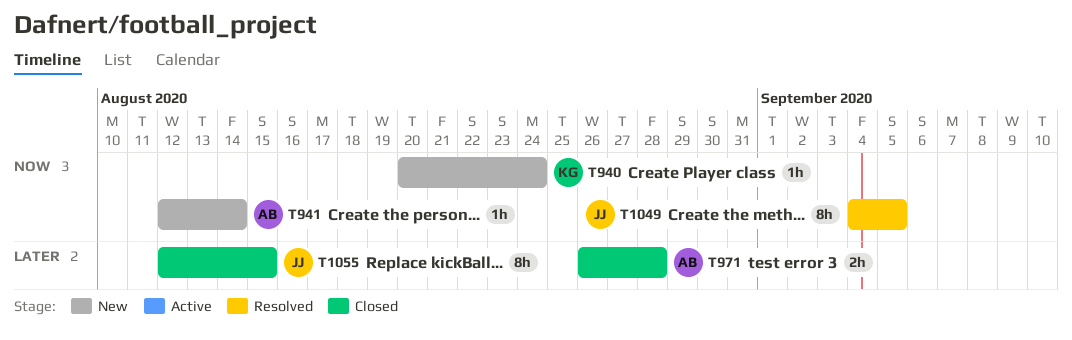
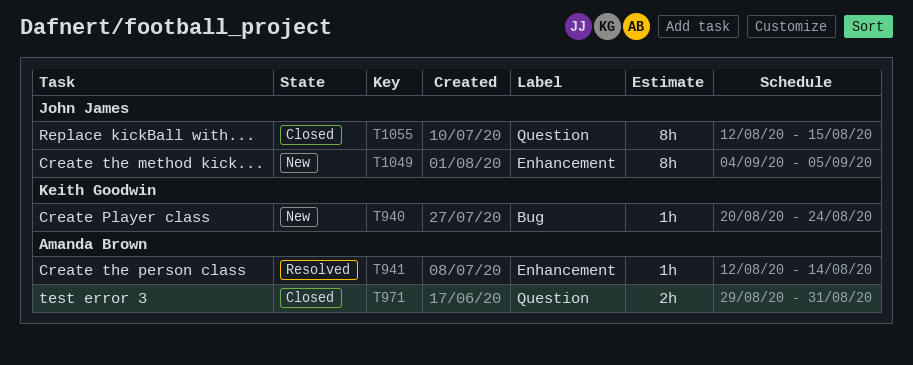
T941, status: New -> Resolved
T971, start: Aug 26 -> Aug 29
T971, due: Aug 28 -> Aug 31
T1049, status: Resolved -> New

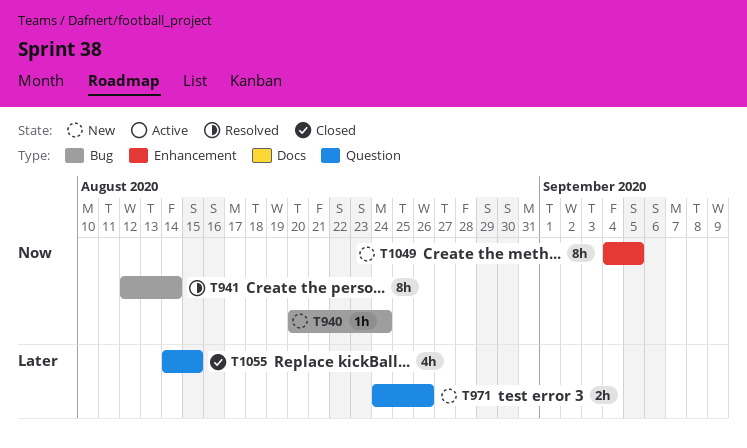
T941, label: Enhancement -> Bug
T941, estimate: 1h -> 8h
T971, status: Closed -> New
T971, start: Aug 29 -> Aug 24
T971, due: Aug 31 -> Aug 26
T1055, estimate: 8h -> 4h
T1055, start: Aug 12 -> Aug 14

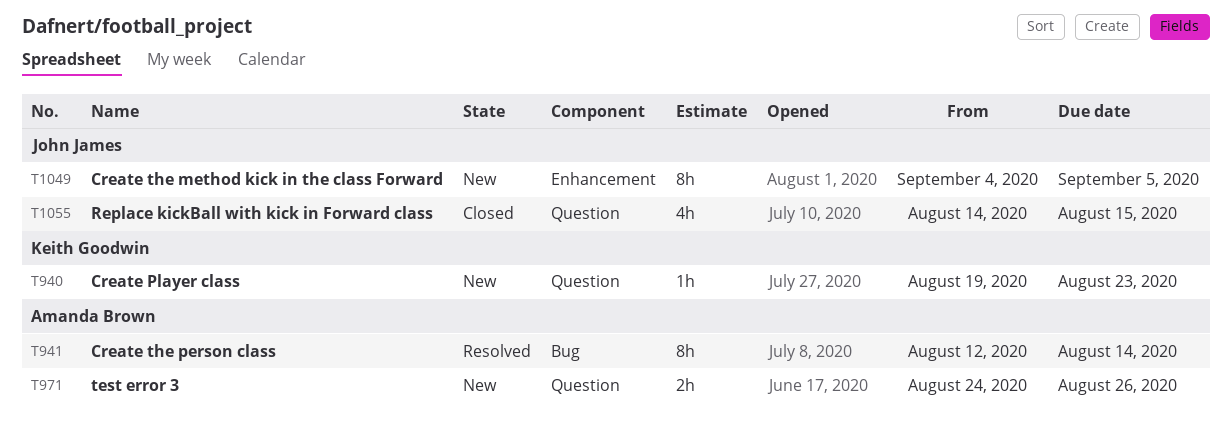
T940, label: Bug -> Question
T940, start: Aug 20 -> Aug 19
T940, due: Aug 24 -> Aug 23

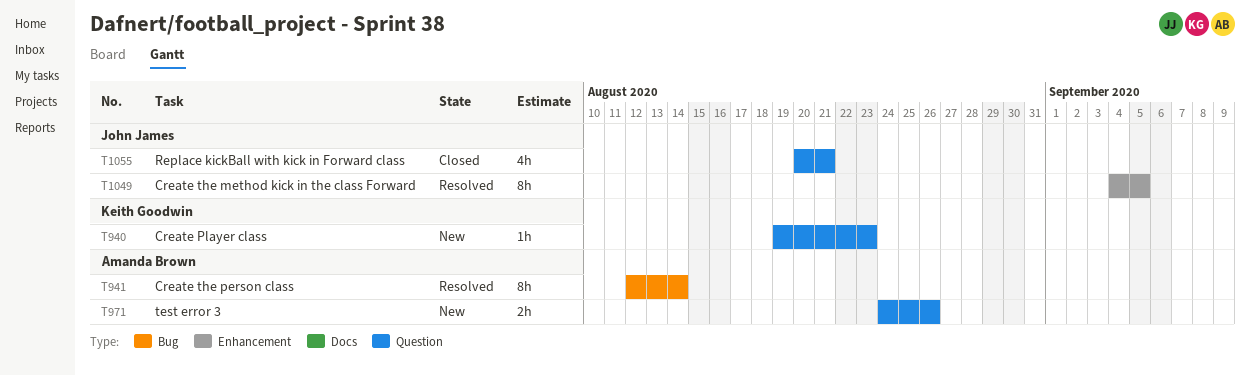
T1049, status: New -> Resolved
T1055, start: Aug 14 -> Aug 20
T1055, due: Aug 15 -> Aug 21

